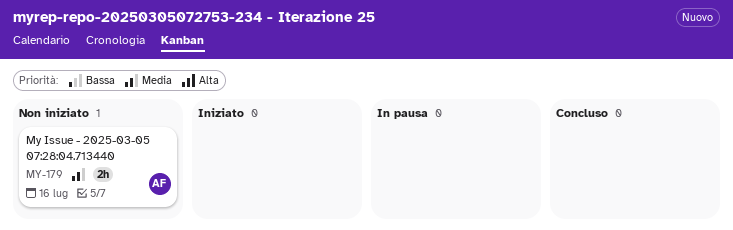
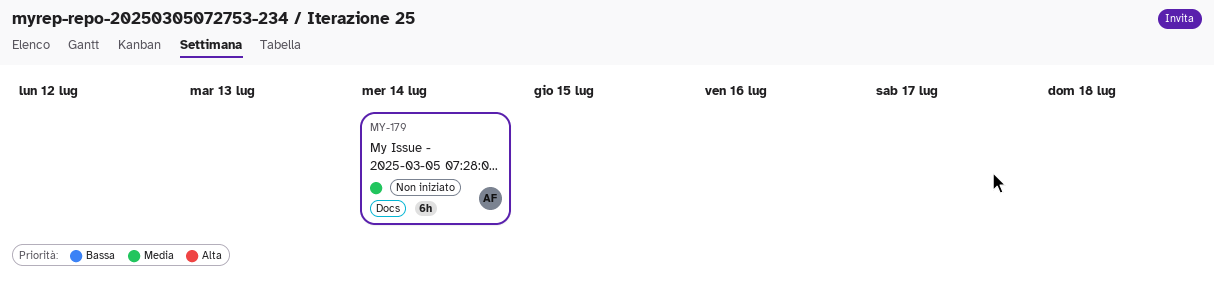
MY-179, estimate: 2h -> 6h
MY-179, due: Jul 16 -> Jul 14

